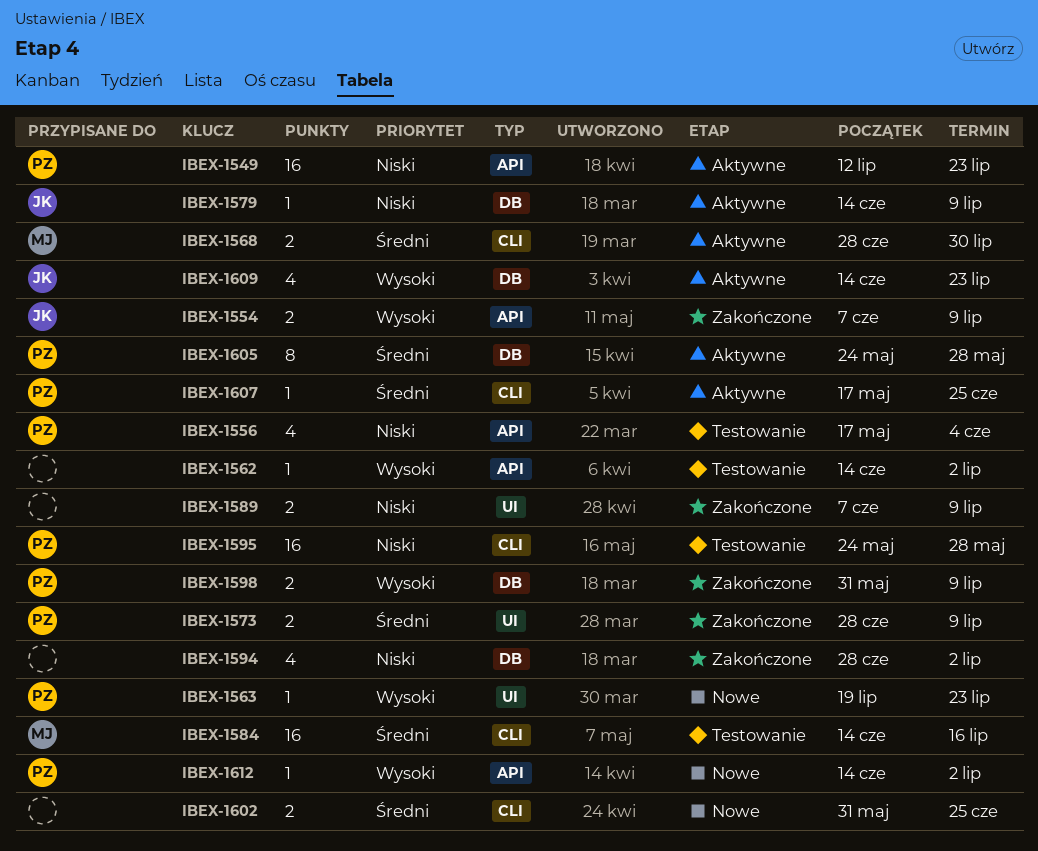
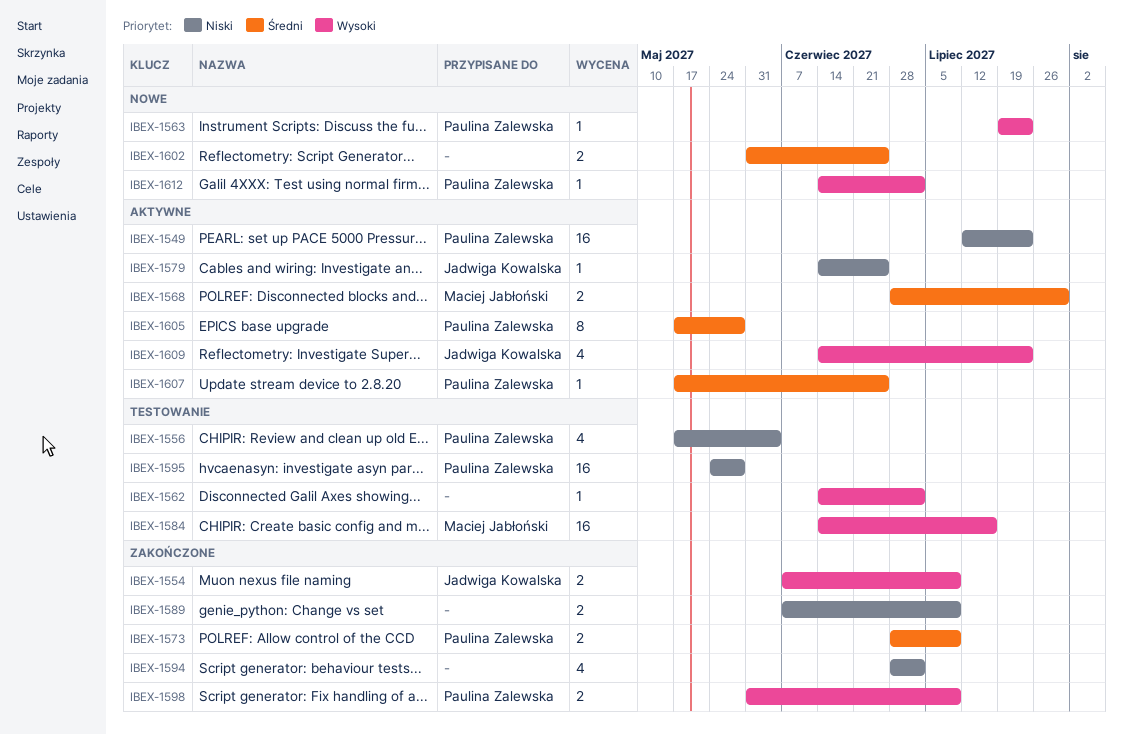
IBEX-1579, due: Jul 9 -> Jun 25
IBEX-1584, priority: Średni -> Wysoki
IBEX-1605, start: May 24 -> May 17

